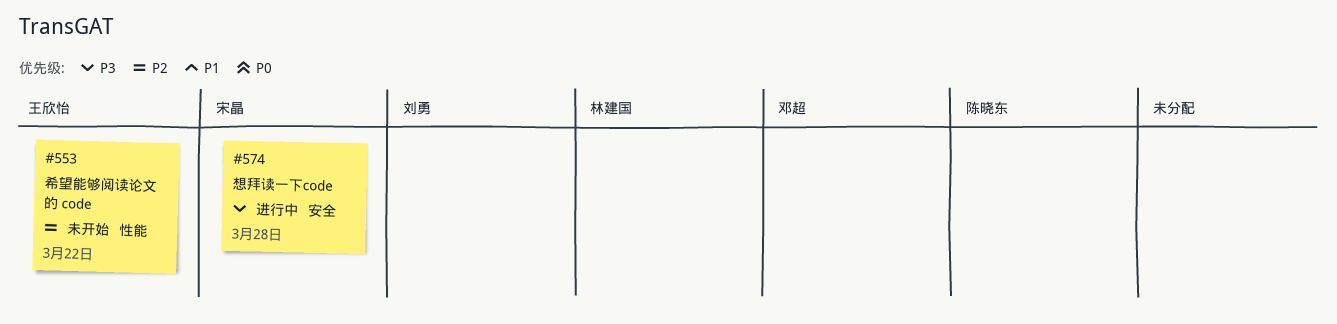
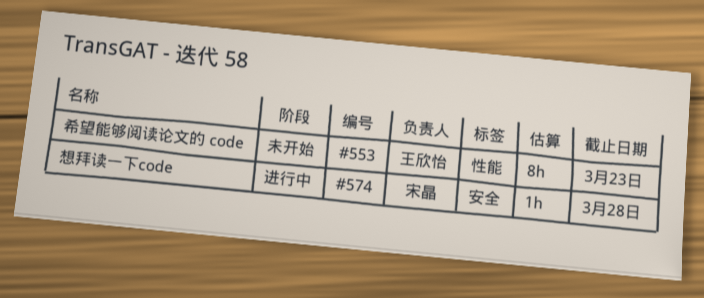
#553, due: Mar 22 -> Mar 23

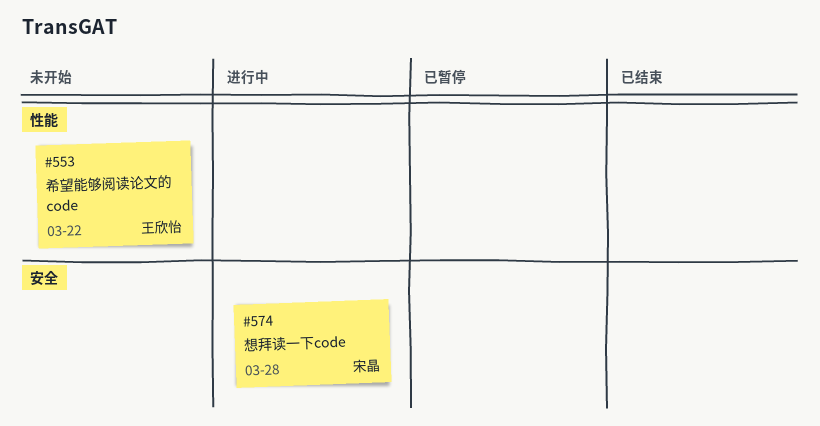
#553, due: Mar 23 -> Mar 22

